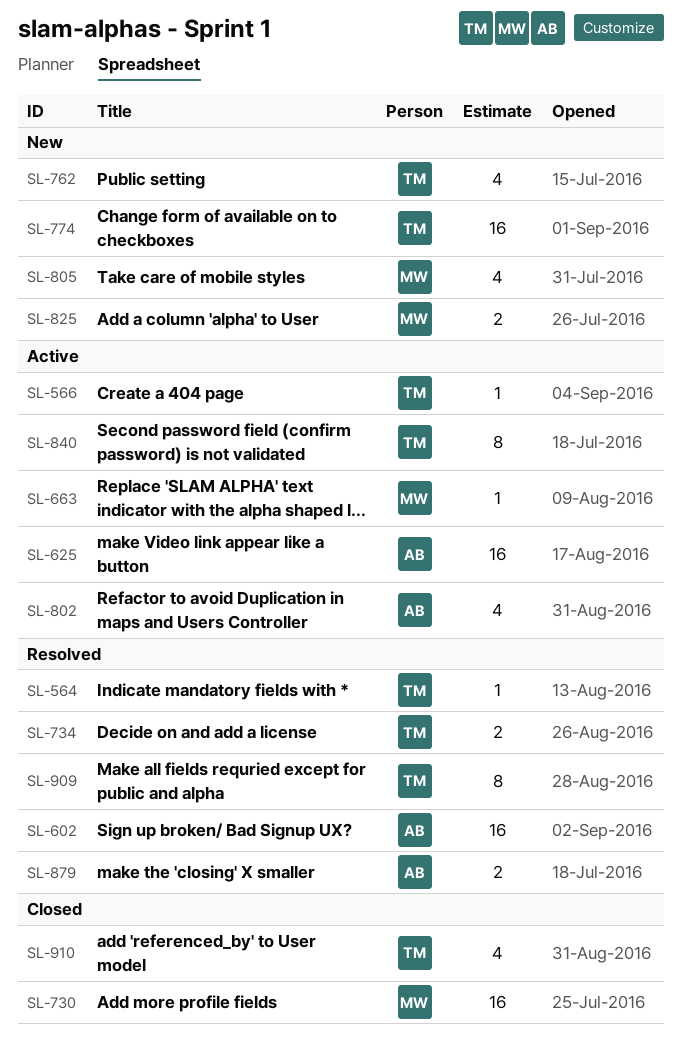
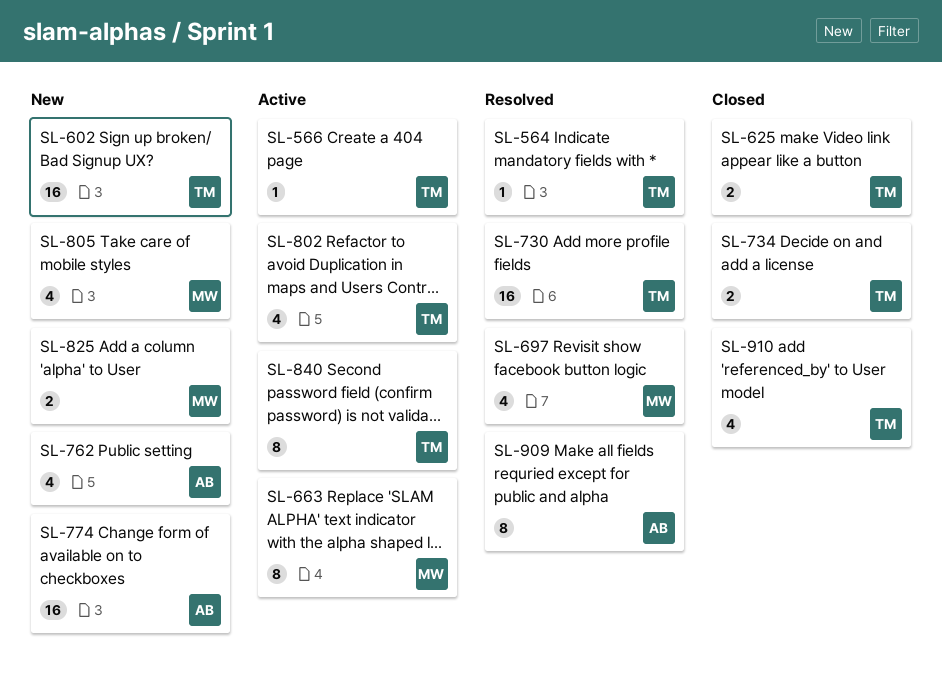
SL-602, status: Resolved -> New
SL-602, owner: AB -> TM
SL-625, status: Active -> Closed
SL-625, owner: AB -> TM
SL-625, estimate: 16 -> 2
SL-663, estimate: 1 -> 8
SL-697: none -> present
SL-730, status: Closed -> Resolved
SL-730, owner: MW -> TM
SL-734, status: Resolved -> Closed
SL-762, owner: TM -> AB
SL-774, owner: TM -> AB
SL-802, owner: AB -> TM
SL-879: present -> none
SL-909, owner: TM -> AB

